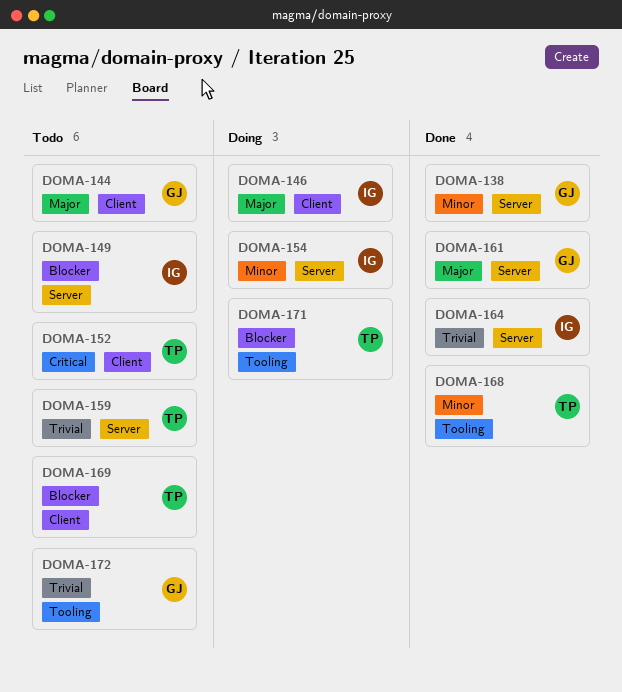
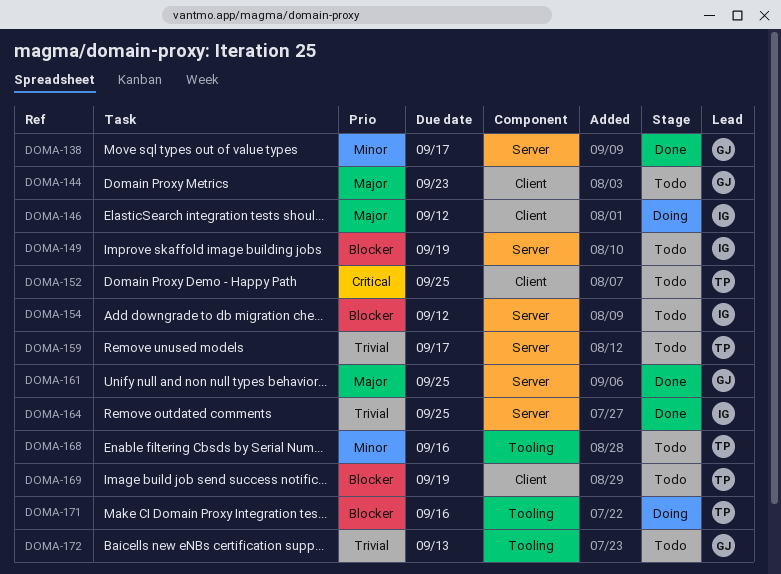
DOMA-154, status: Doing -> Todo
DOMA-154, priority: Minor -> Blocker
DOMA-168, status: Done -> Todo

